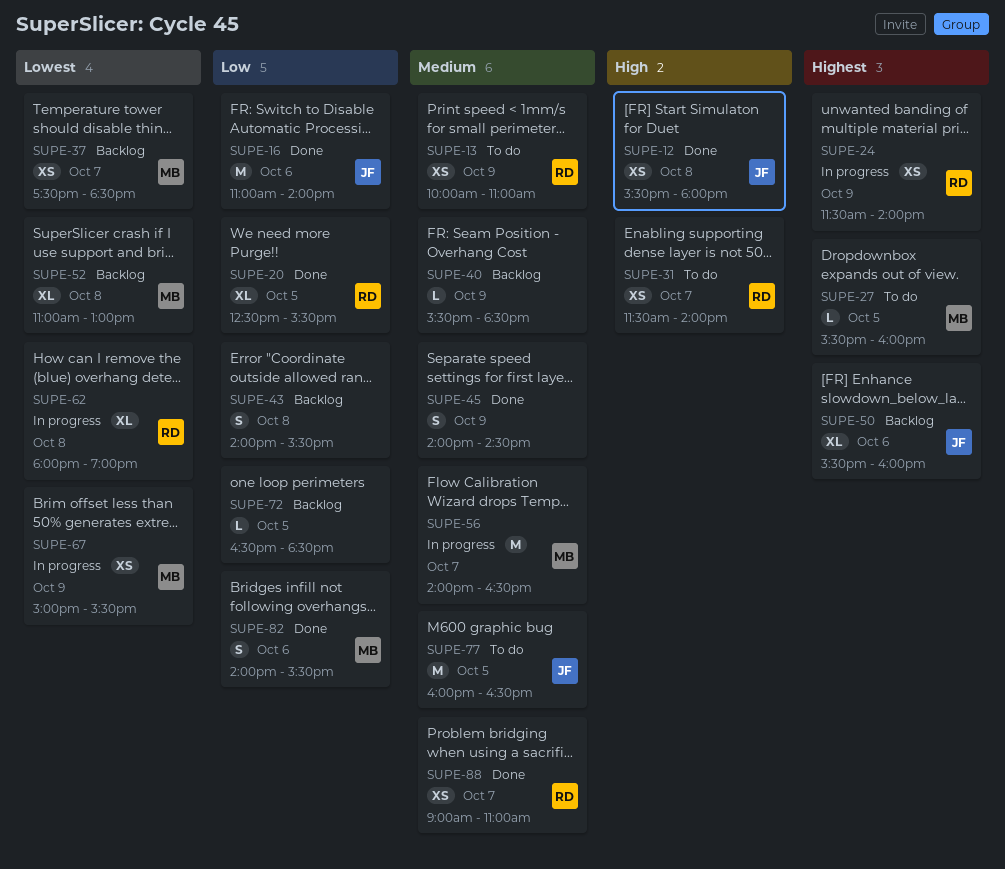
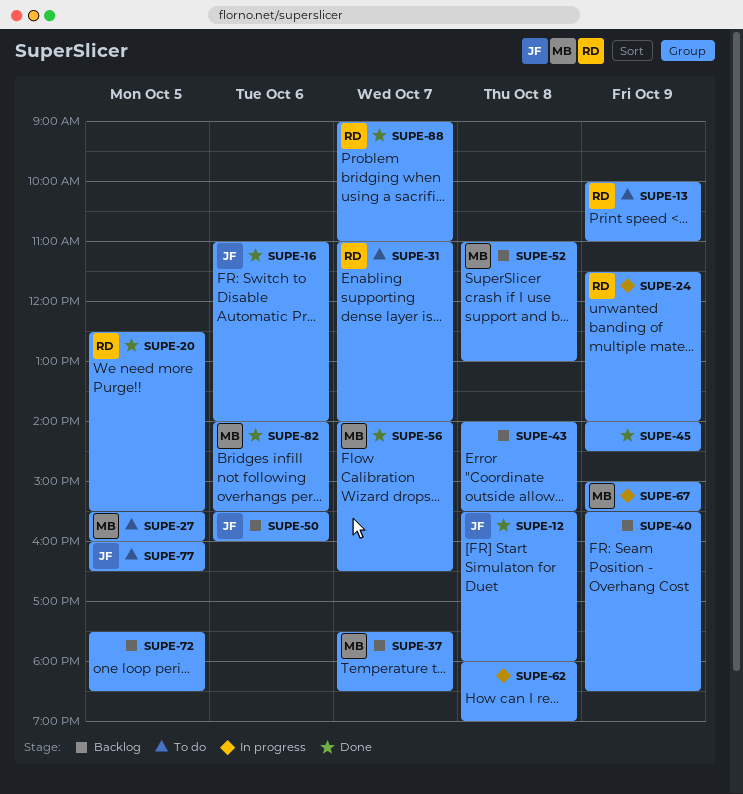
SUPE-31, begins: 11:30 -> 11:00
SUPE-56, status: In progress -> Done
SUPE-62, owner: RD -> none
SUPE-72, begins: 16:30 -> 17:30

